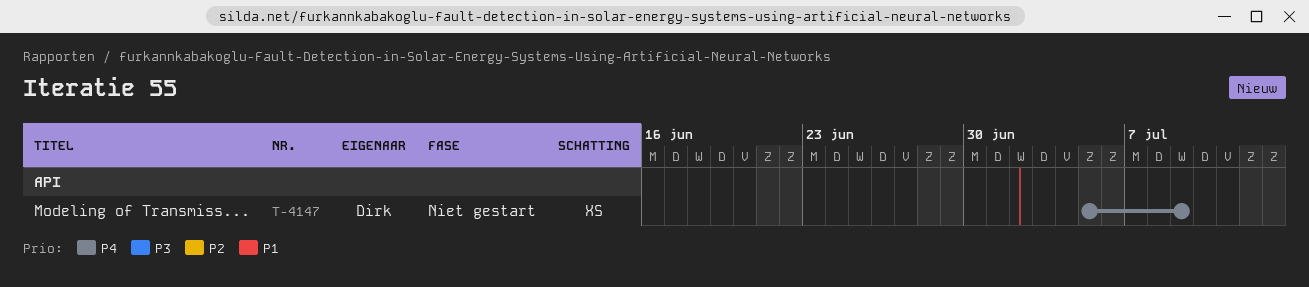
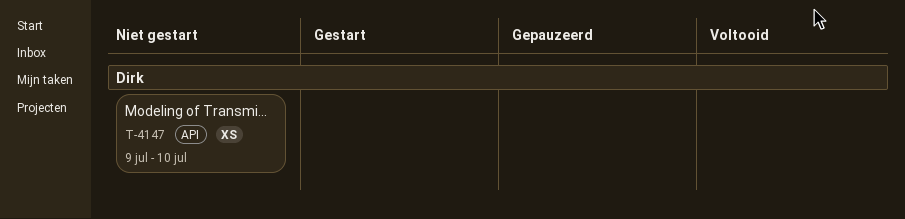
T-4147, start: Jul 5 -> Jul 9
T-4147, due: Jul 9 -> Jul 10

